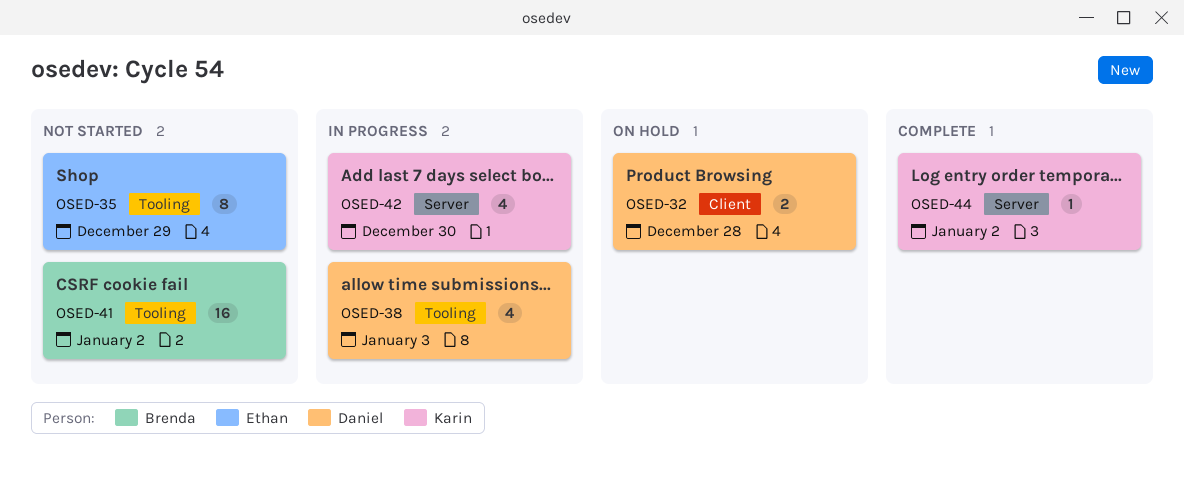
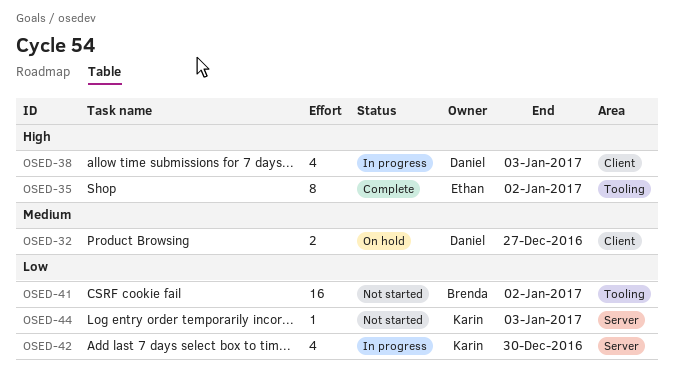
OSED-32, due: Dec 28 -> Dec 27
OSED-35, status: Not started -> Complete
OSED-35, due: Dec 29 -> Jan 2
OSED-38, label: Tooling -> Client
OSED-44, status: Complete -> Not started
OSED-44, due: Jan 2 -> Jan 3

